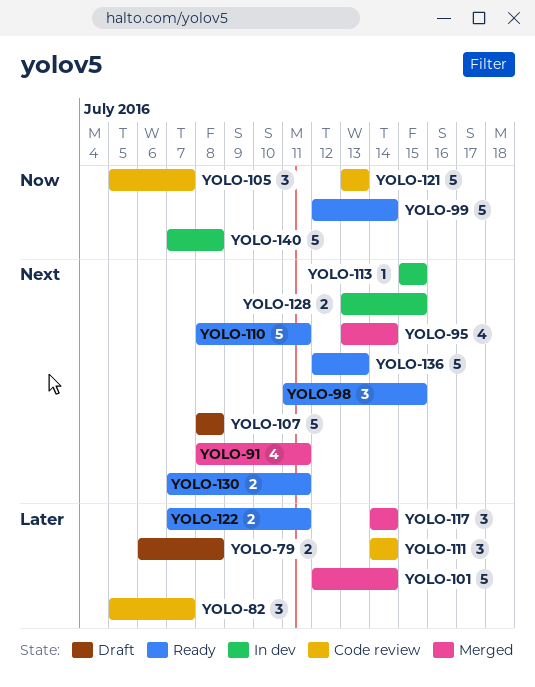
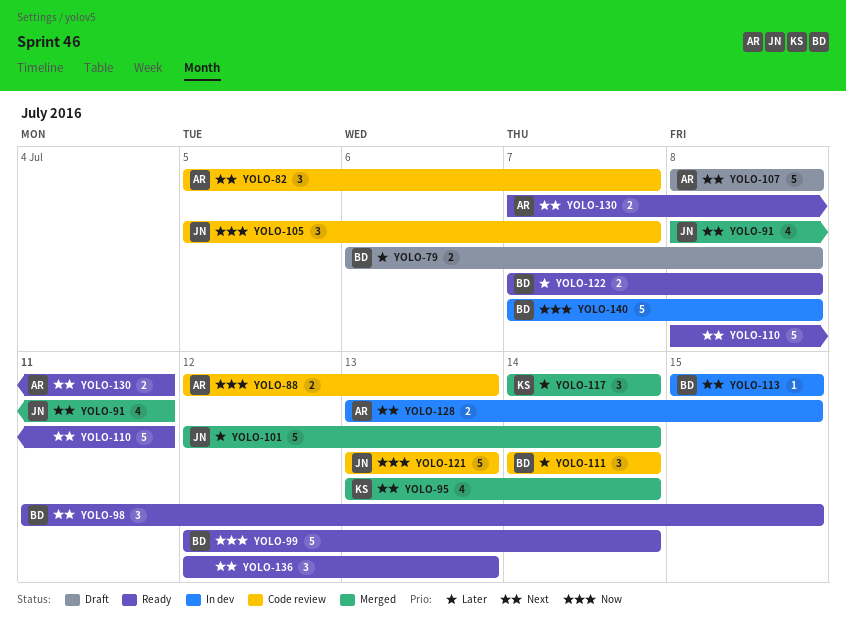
YOLO-82, priority: Later -> Next
YOLO-88: none -> present
YOLO-122, due: Jul 11 -> Jul 8
YOLO-136, estimate: 5 -> 3

